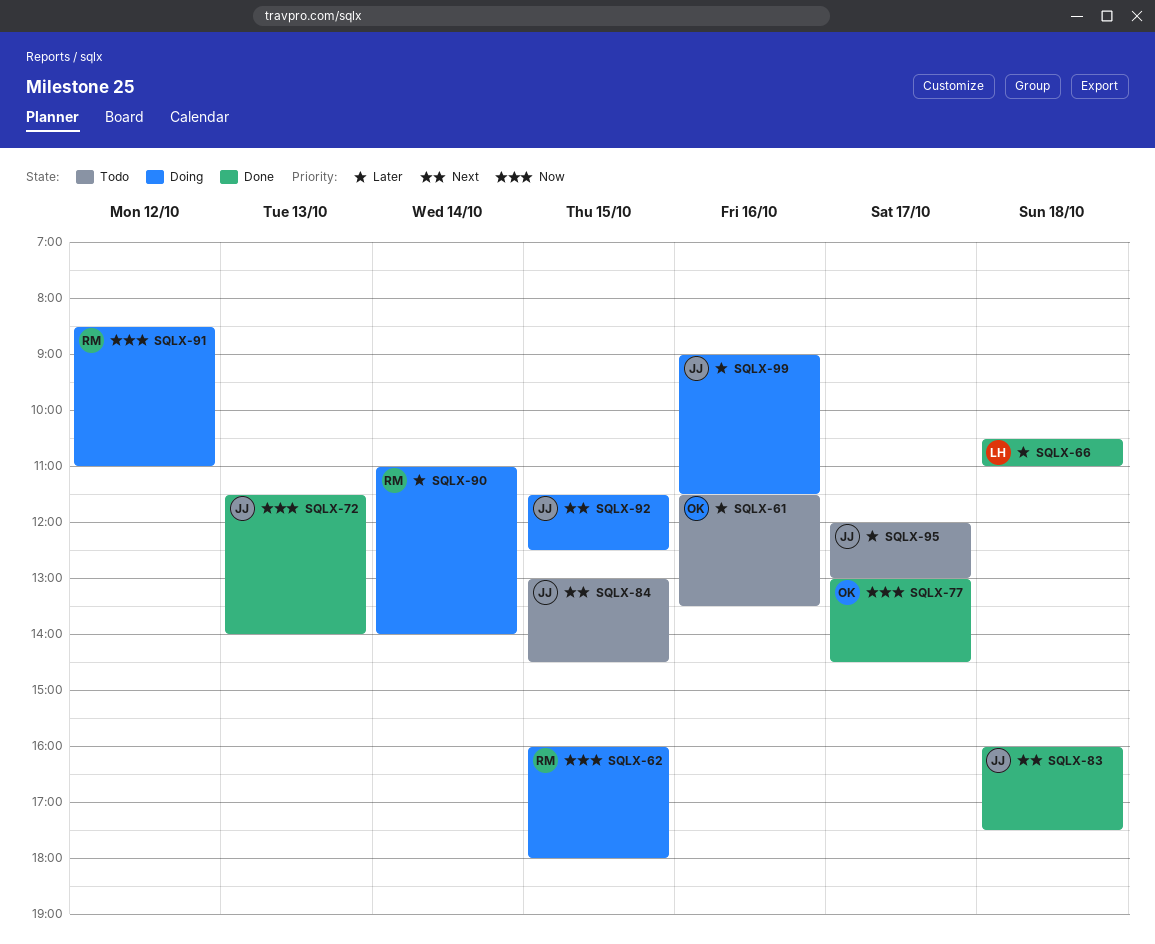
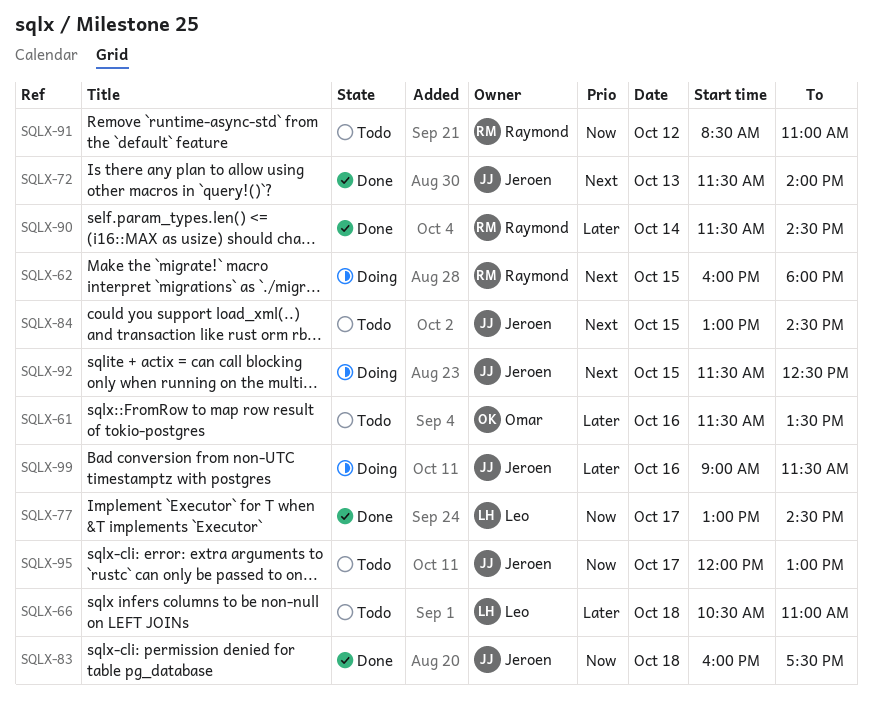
SQLX-62, priority: Now -> Next
SQLX-66, status: Done -> Todo
SQLX-72, priority: Now -> Next
SQLX-77, owner: Omar -> Leo
SQLX-83, priority: Next -> Now
SQLX-90, status: Doing -> Done
SQLX-90, begins: 11:00 -> 11:30
SQLX-90, ends: 14:00 -> 14:30
SQLX-91, status: Doing -> Todo
SQLX-95, priority: Later -> Now

